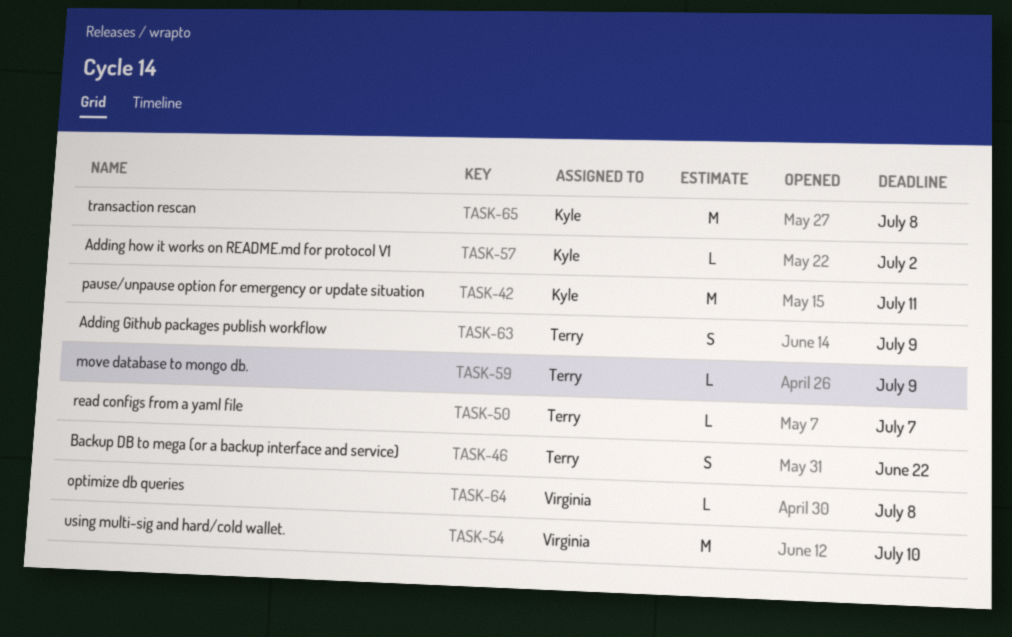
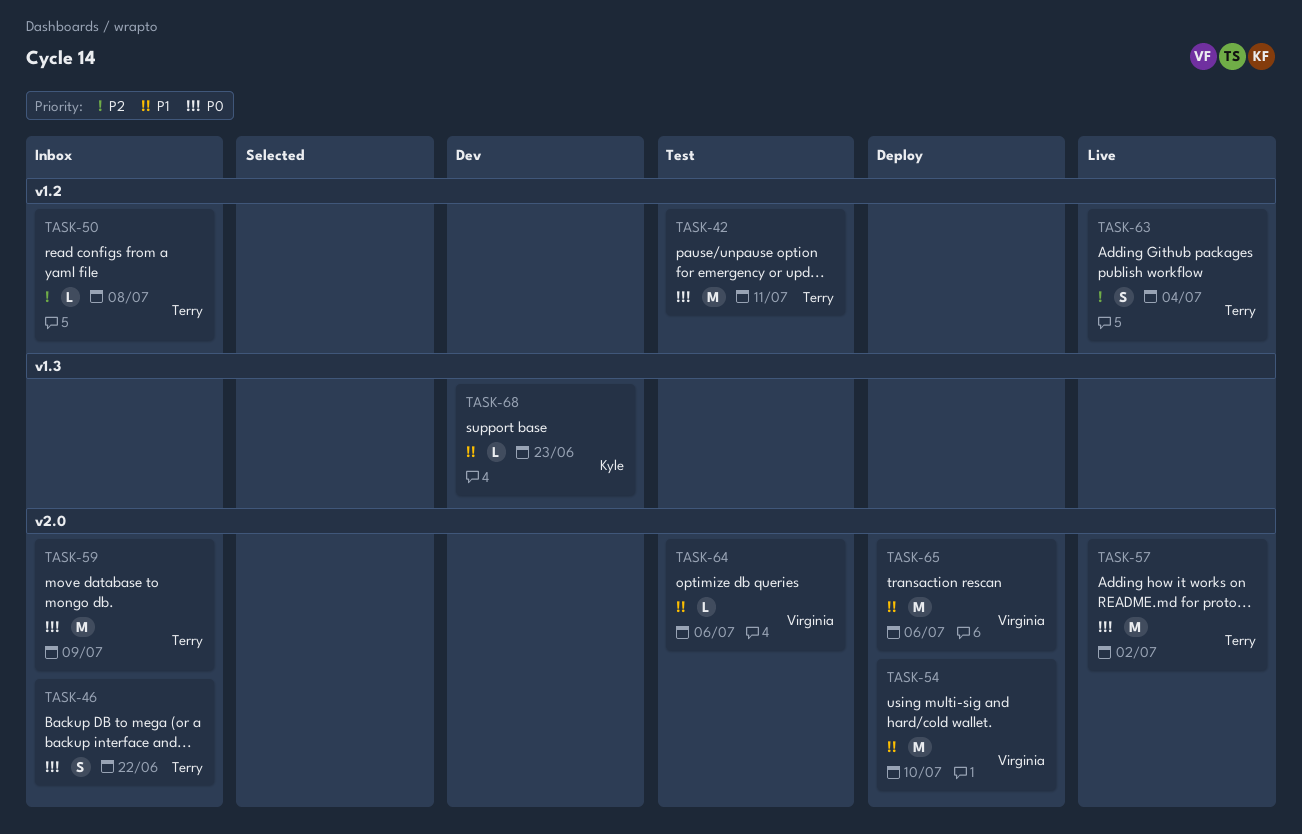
TASK-42, owner: Kyle -> Terry
TASK-50, due: Jul 7 -> Jul 8
TASK-57, owner: Kyle -> Terry
TASK-57, estimate: L -> M
TASK-59, estimate: L -> M
TASK-63, due: Jul 9 -> Jul 4
TASK-64, due: Jul 8 -> Jul 6
TASK-65, owner: Kyle -> Virginia
TASK-65, due: Jul 8 -> Jul 6
TASK-68: none -> present

